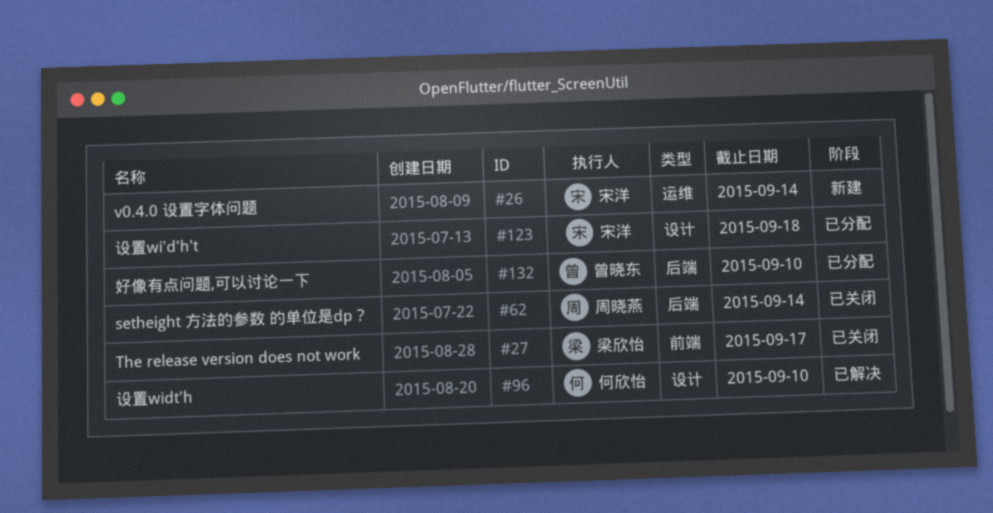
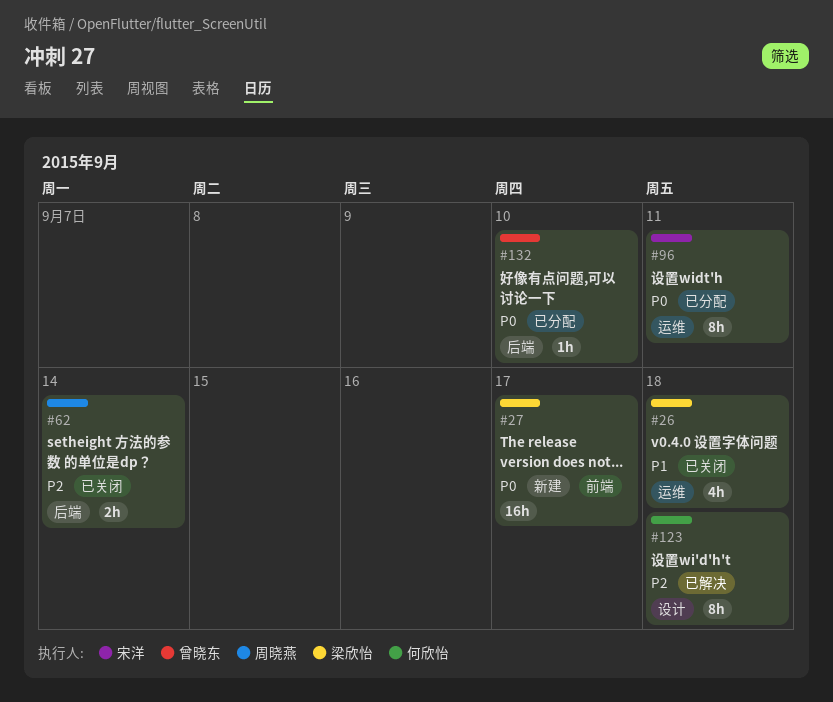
#26, status: 新建 -> 已关闭
#26, owner: 宋洋 -> 梁欣怡
#26, due: Sep 14 -> Sep 18
#27, status: 已关闭 -> 新建
#96, status: 已解决 -> 已分配
#96, owner: 何欣怡 -> 宋洋
#96, label: 设计 -> 运维
#96, due: Sep 10 -> Sep 11
#123, status: 已分配 -> 已解决
#123, owner: 宋洋 -> 何欣怡

